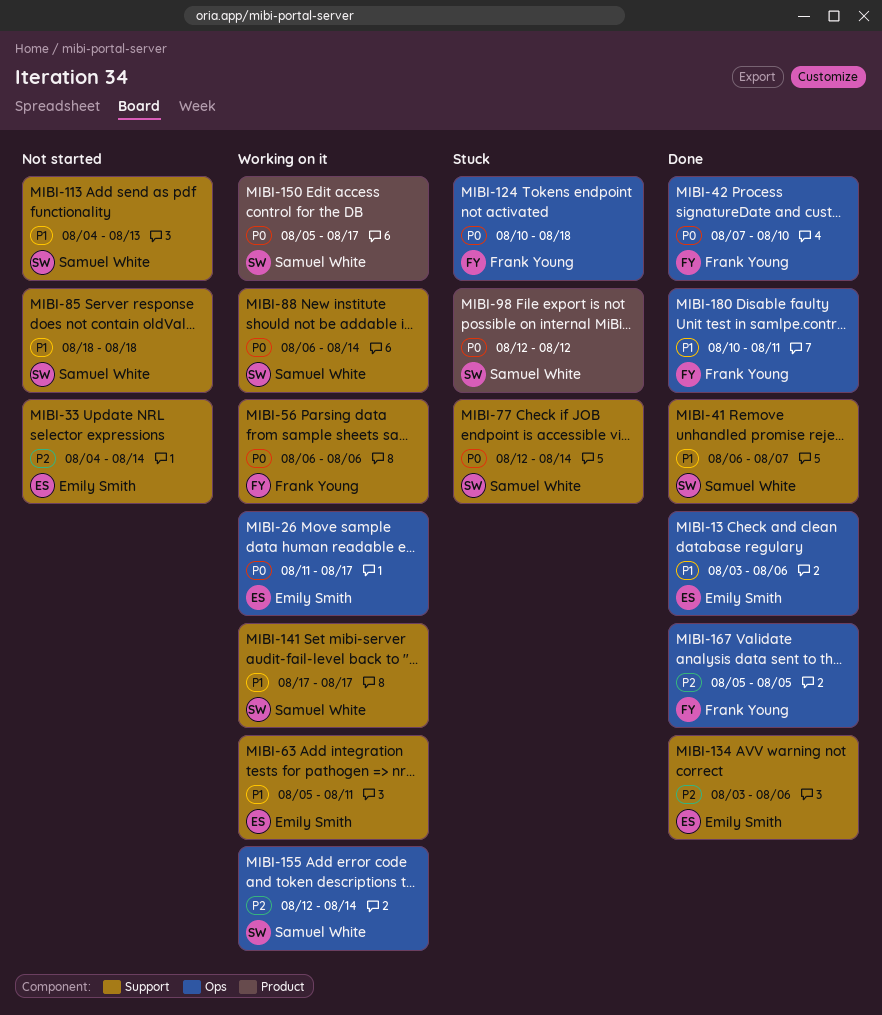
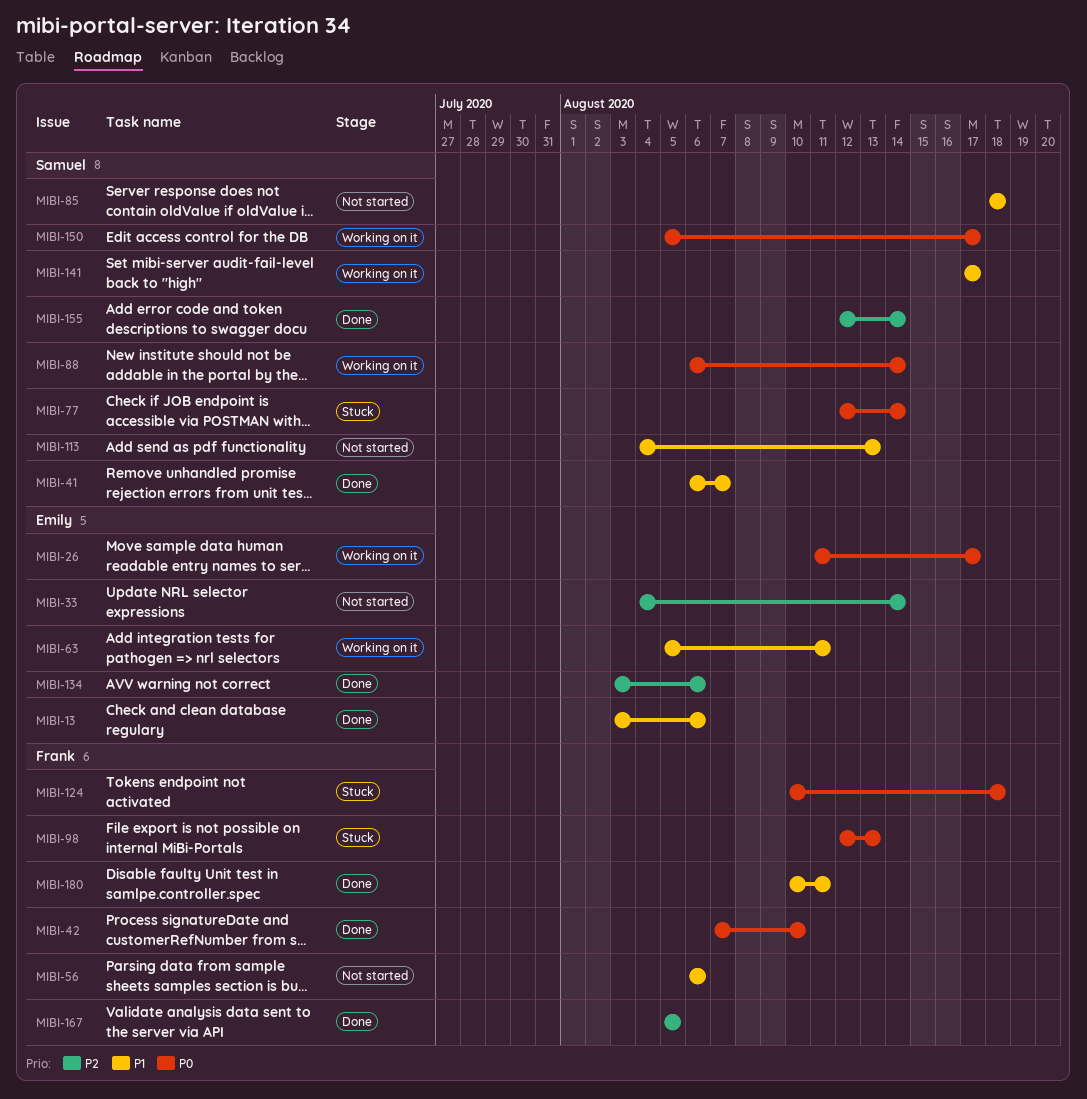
MIBI-56, status: Working on it -> Not started
MIBI-56, priority: P0 -> P1
MIBI-98, owner: Samuel White -> Frank Young
MIBI-98, due: Aug 12 -> Aug 13
MIBI-155, status: Working on it -> Done

